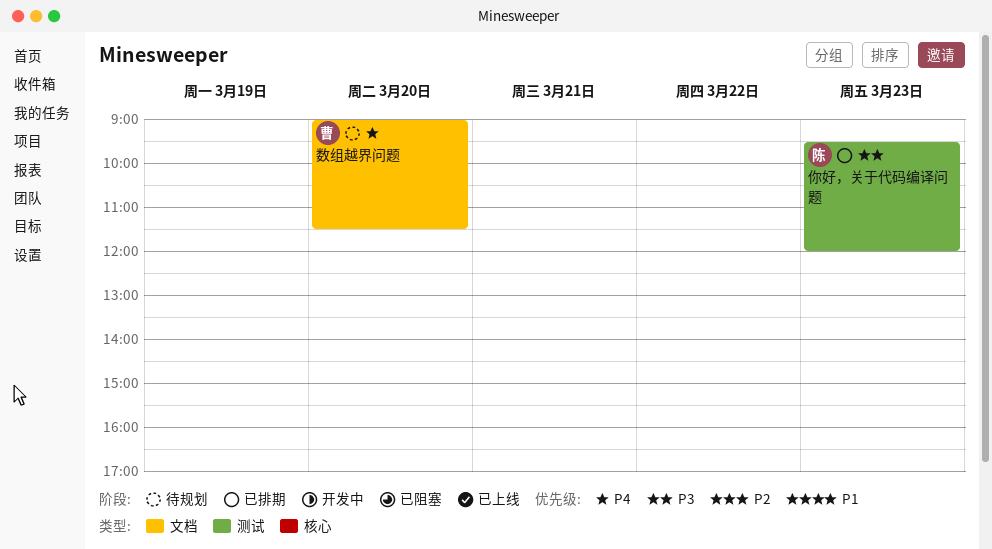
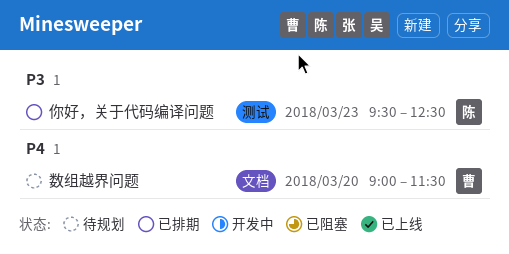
你好，关于代码编译问题, ends: 12:00 -> 12:30

